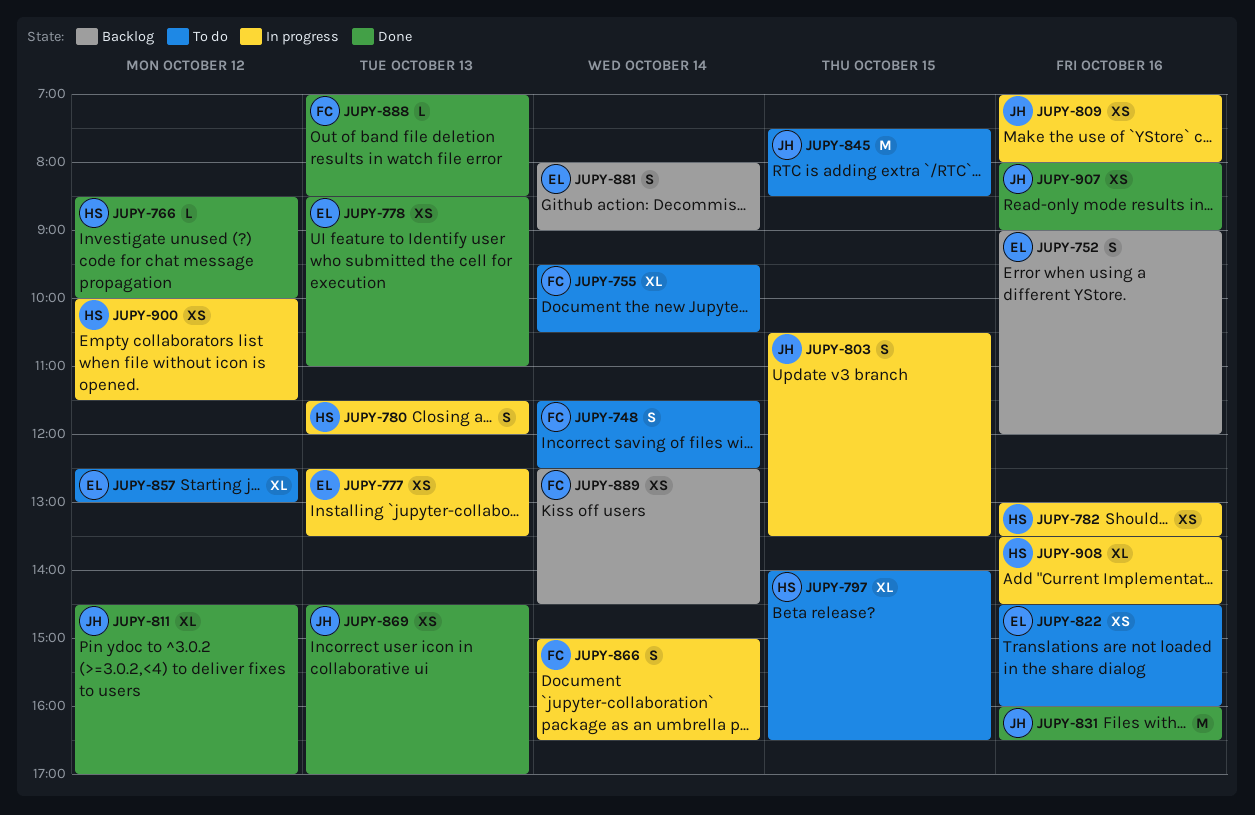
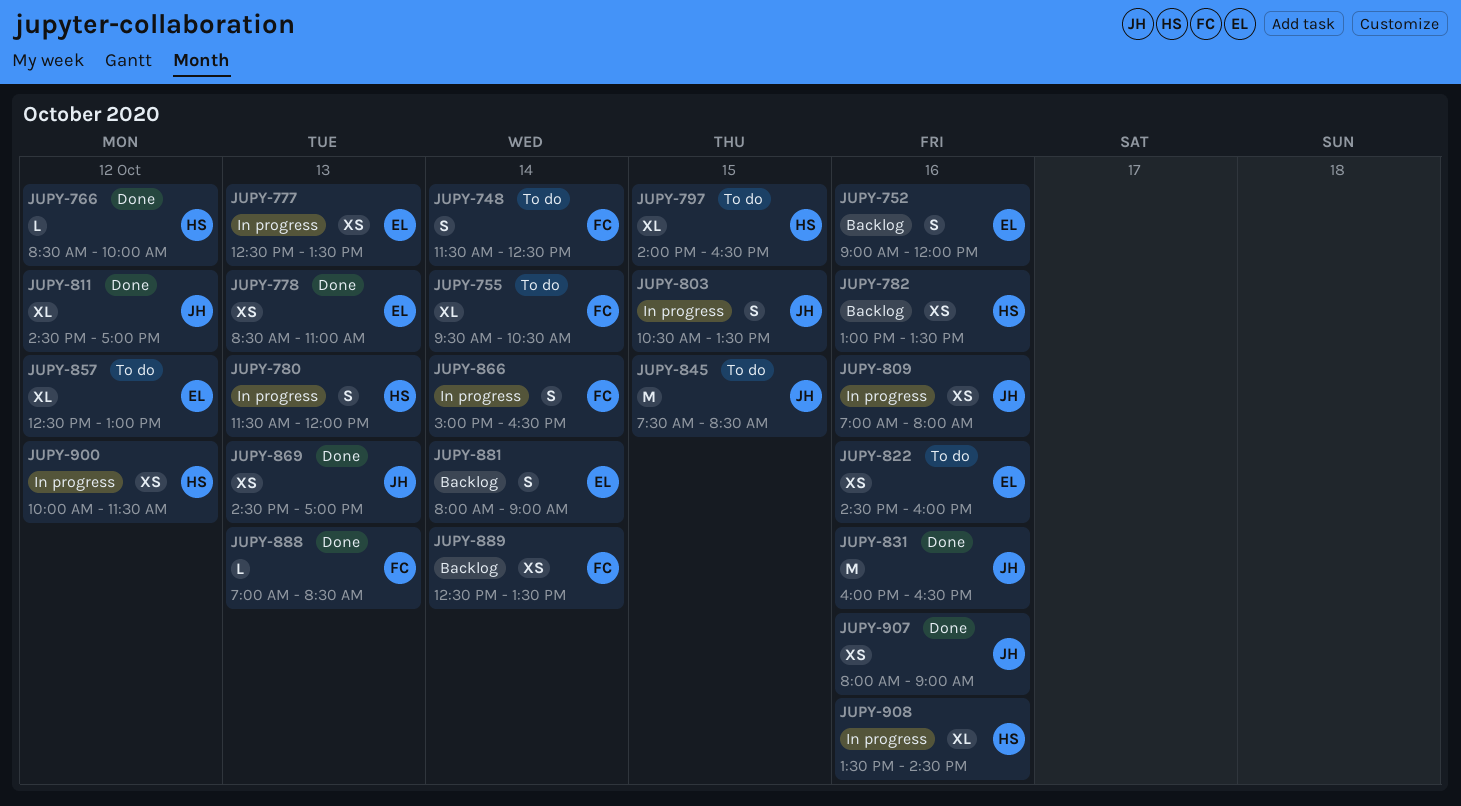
JUPY-782, status: In progress -> Backlog
JUPY-889, ends: 14:30 -> 13:30

